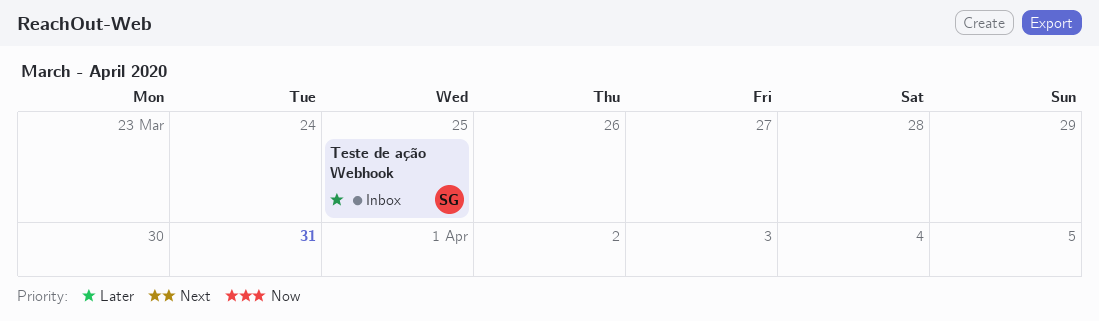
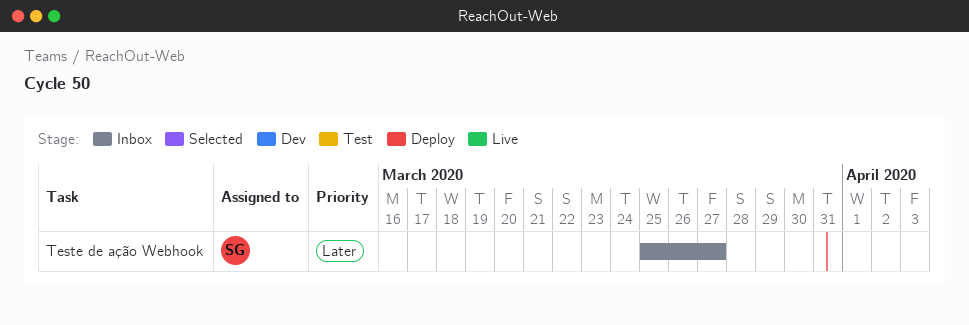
Teste de ação Webhook, due: Mar 25 -> Mar 27

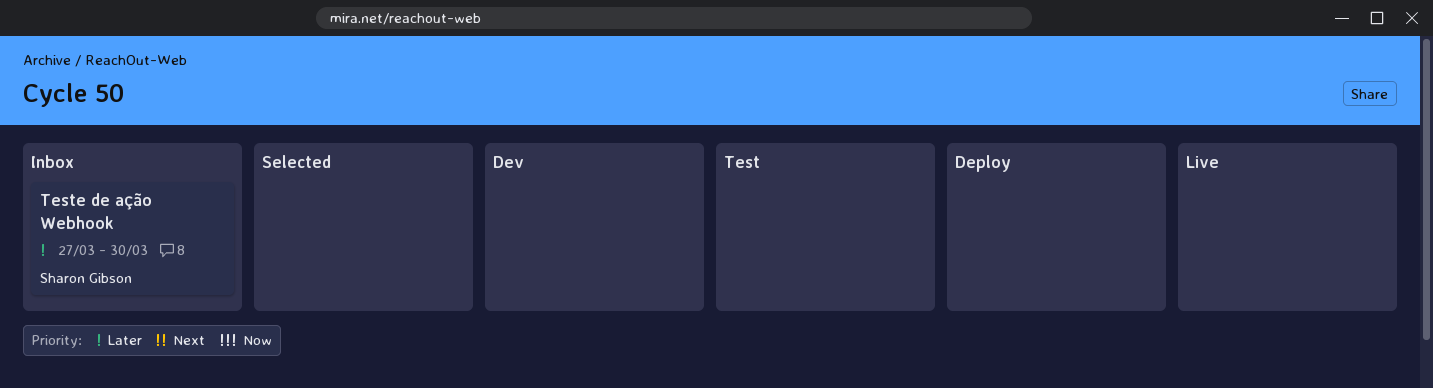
Teste de ação Webhook, start: Mar 25 -> Mar 27
Teste de ação Webhook, due: Mar 27 -> Mar 30

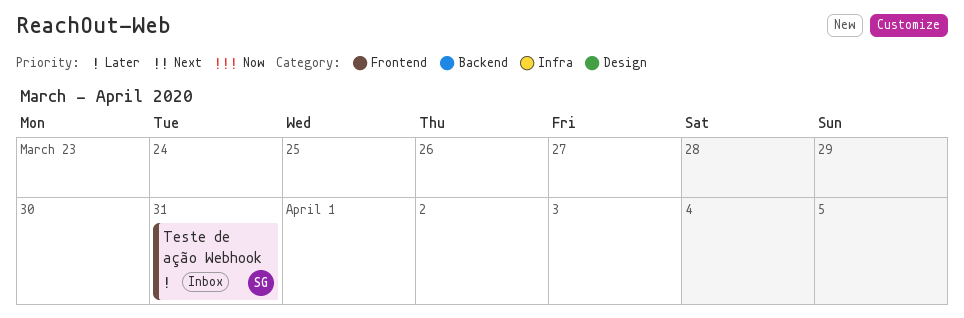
Teste de ação Webhook, due: Mar 30 -> Mar 31

